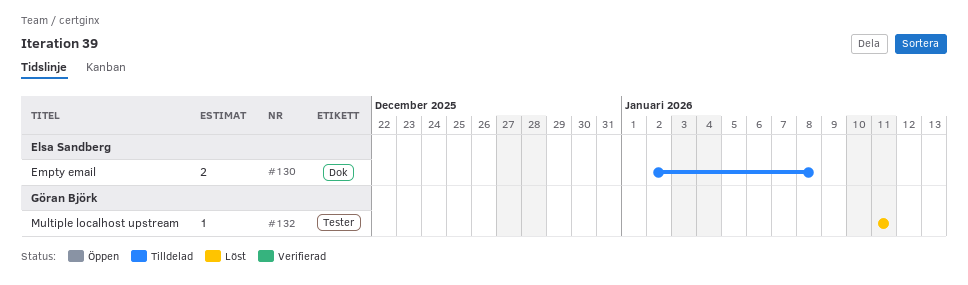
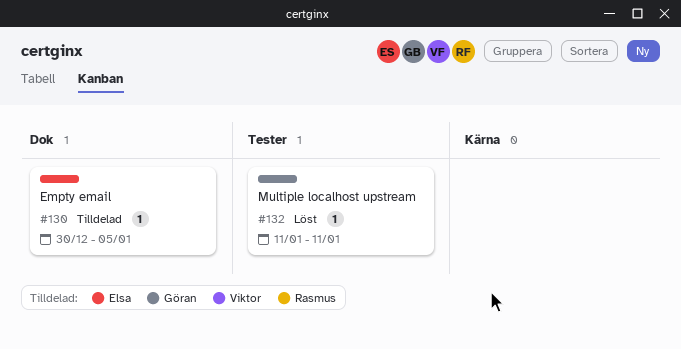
#130, estimate: 2 -> 1
#130, start: Jan 2 -> Dec 30
#130, due: Jan 8 -> Jan 5

